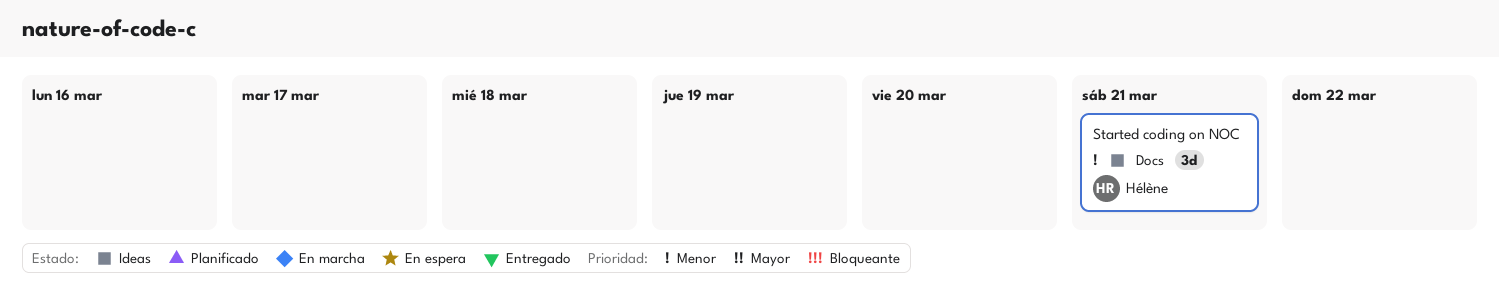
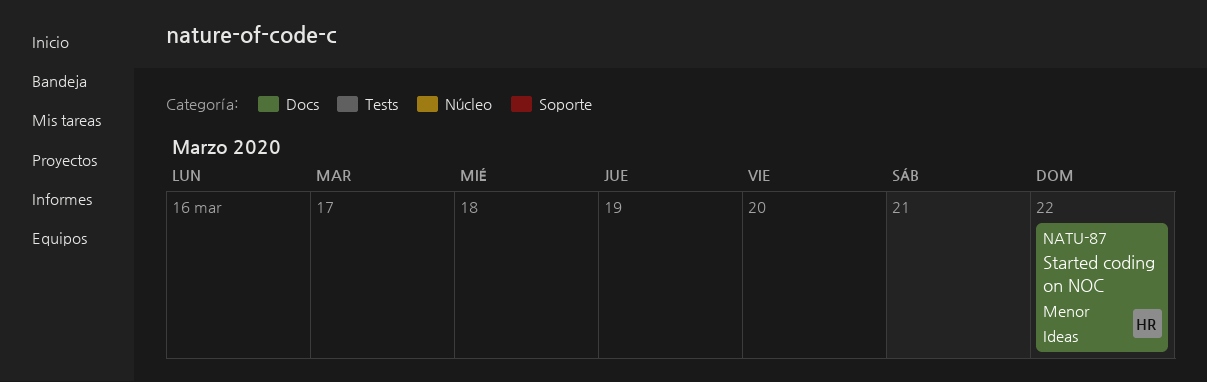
Started coding on NOC, due: Mar 21 -> Mar 22

